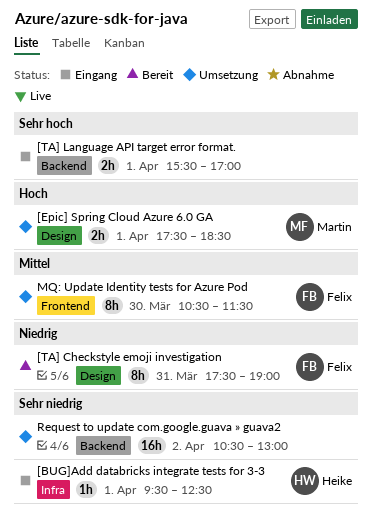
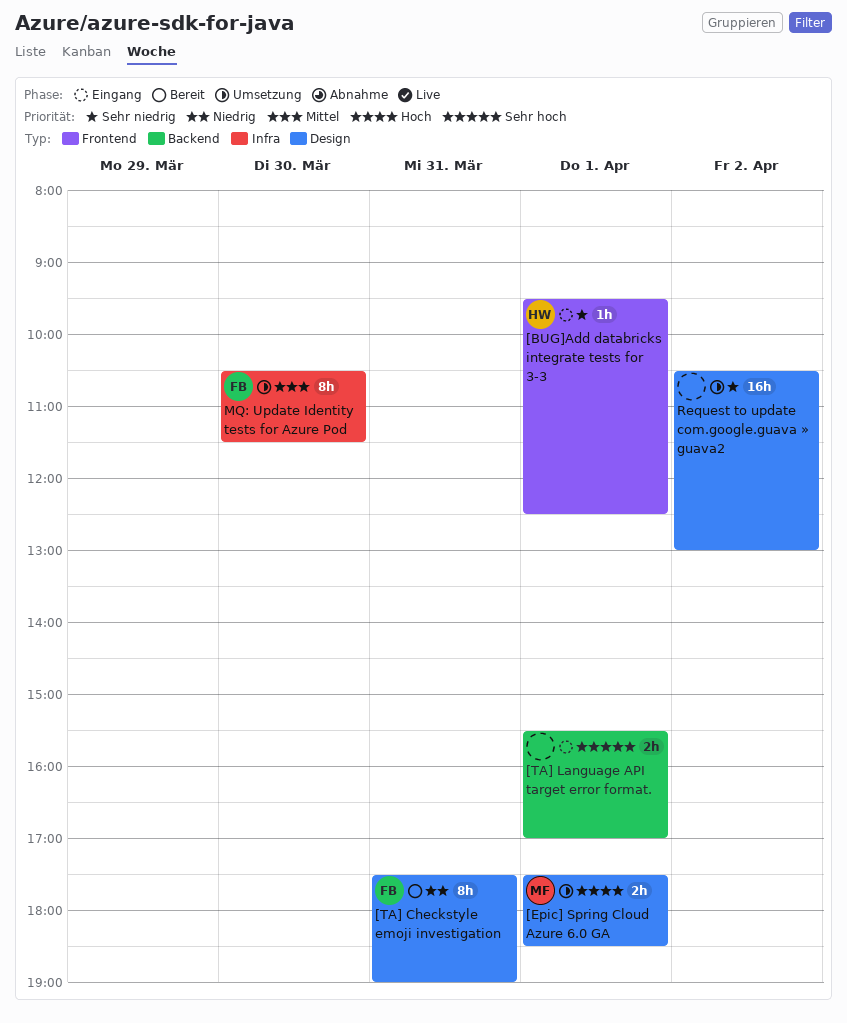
[BUG]Add databricks integrate tests for 3-3, label: Infra -> Frontend
MQ: Update Identity tests for Azure Pod, label: Frontend -> Infra
Request to update com.google.guava » guava2, label: Backend -> Design

